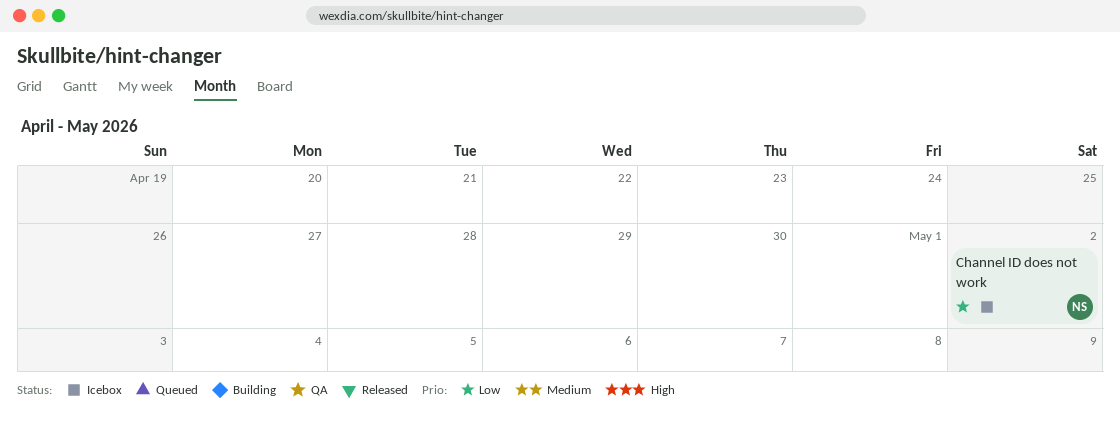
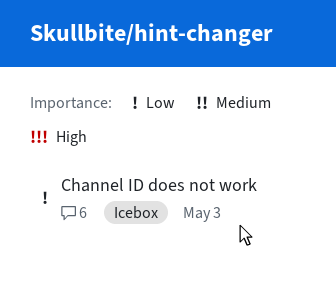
Channel ID does not work, due: May 2 -> May 3

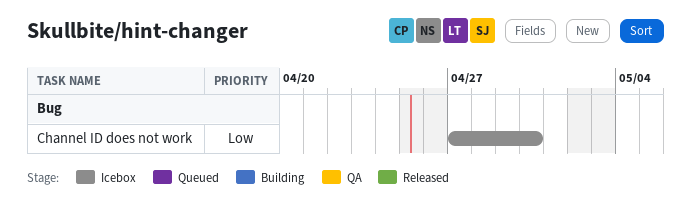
Channel ID does not work, due: May 3 -> Apr 30

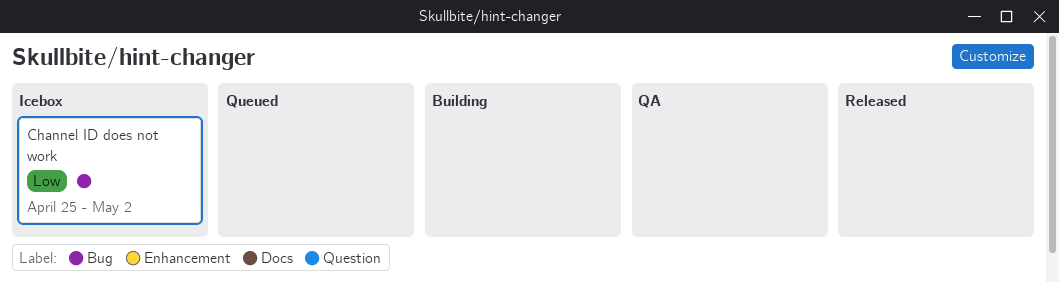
Channel ID does not work, start: Apr 27 -> Apr 25
Channel ID does not work, due: Apr 30 -> May 2

